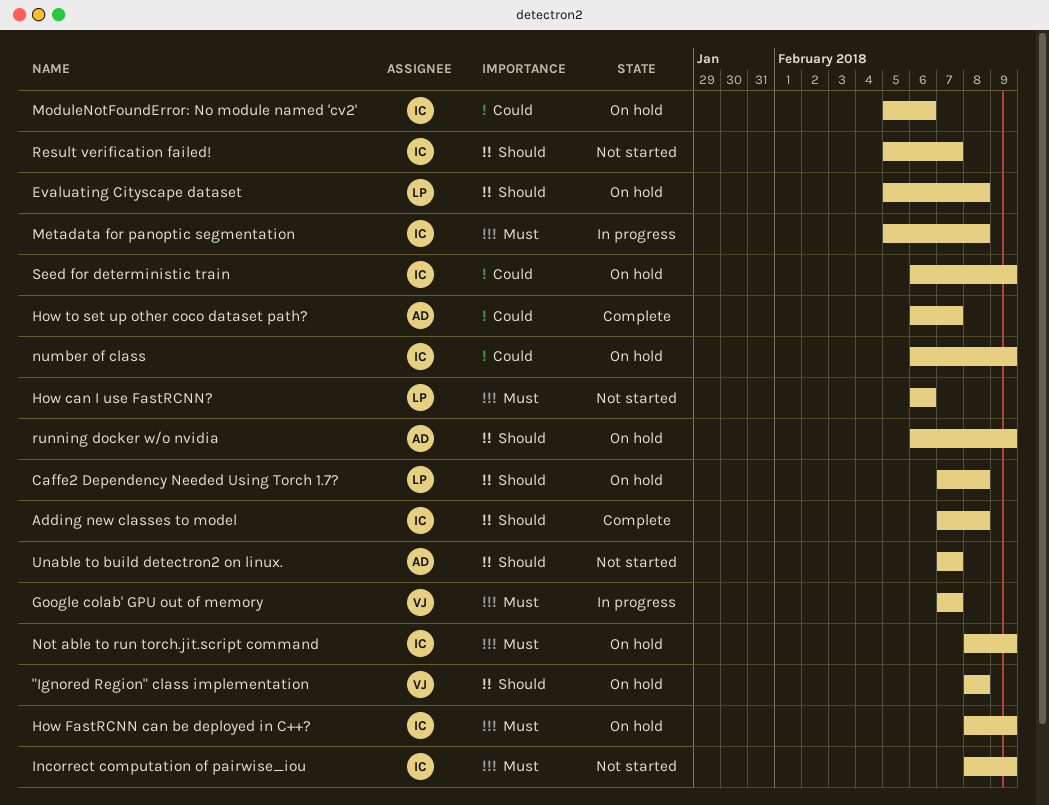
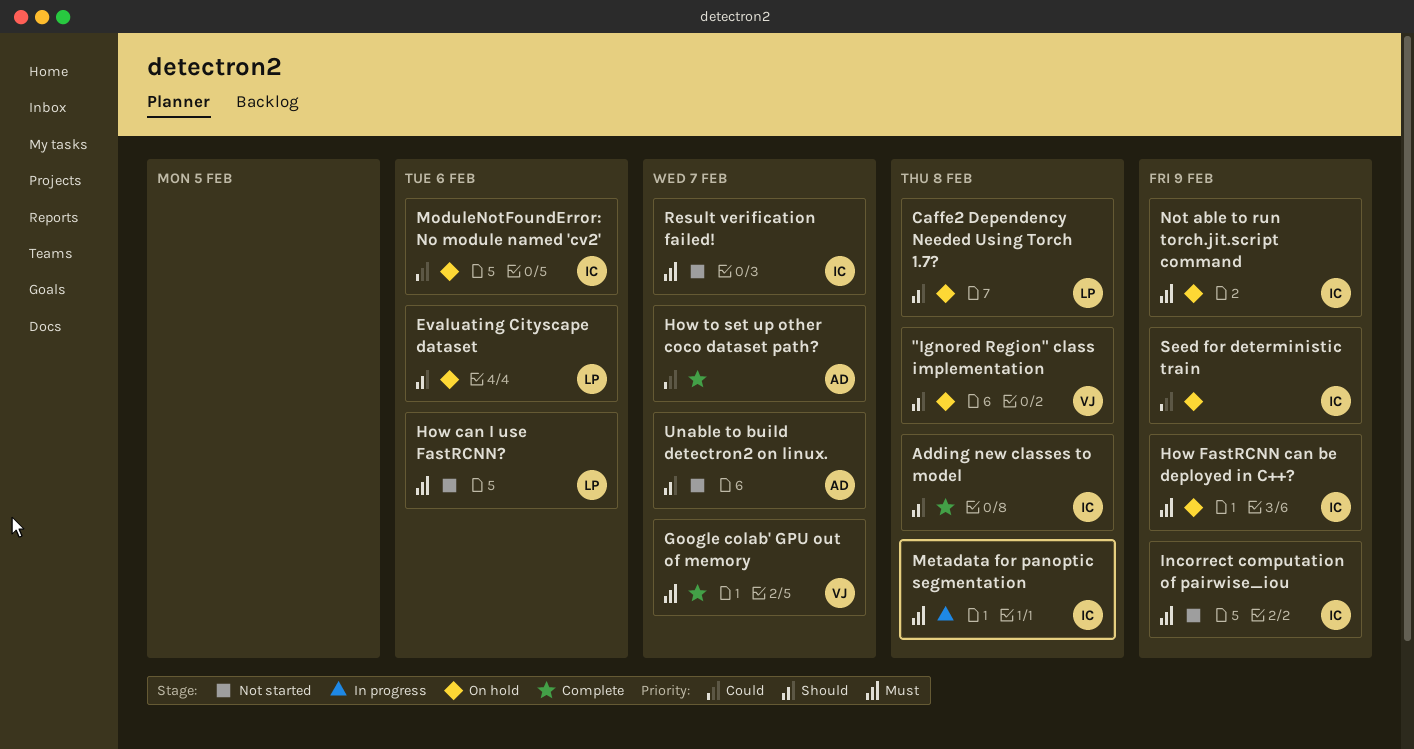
Evaluating Cityscape dataset, due: Feb 8 -> Feb 6
Google colab' GPU out of memory, status: In progress -> Complete
number of class: present -> none
Result verification failed!, priority: Should -> Must
running docker w/o nvidia: present -> none

